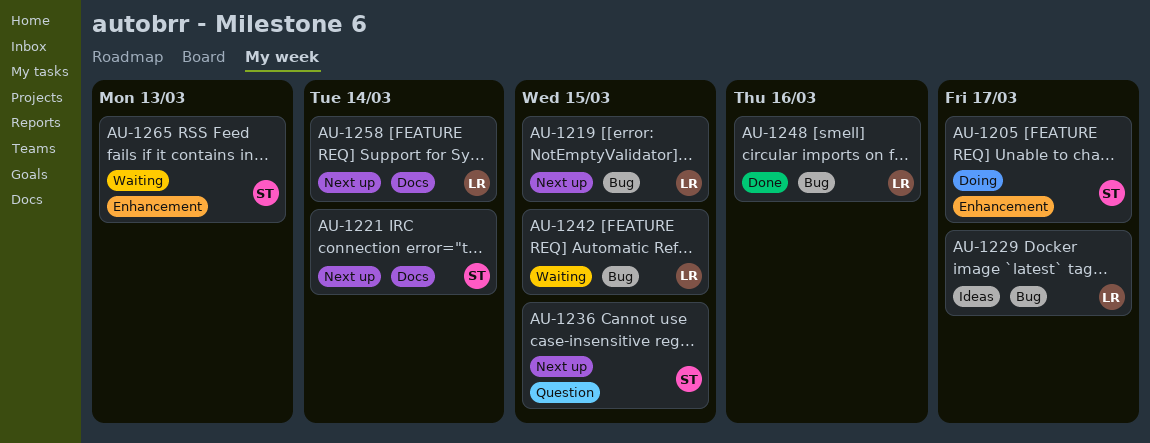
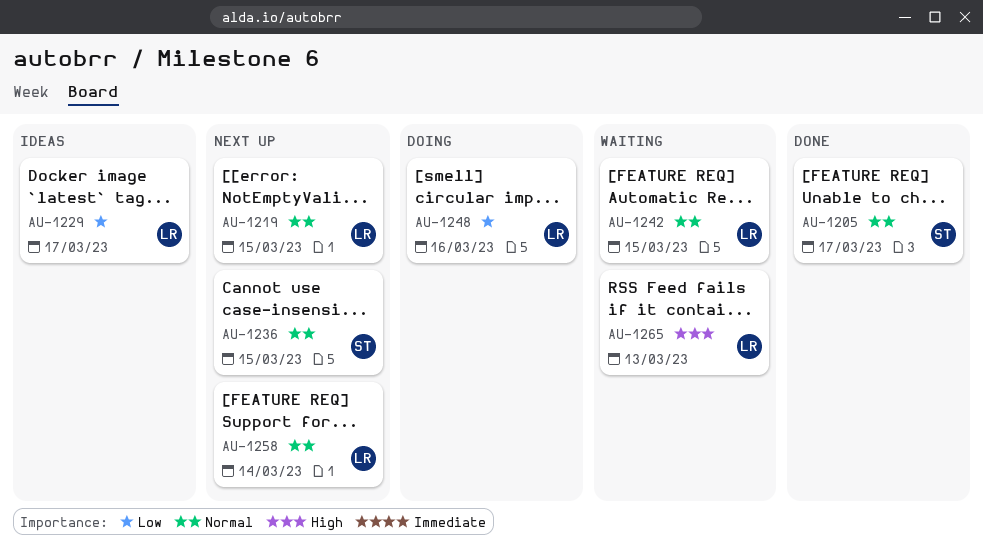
AU-1205, status: Doing -> Done
AU-1221: present -> none
AU-1248, status: Done -> Doing
AU-1265, owner: ST -> LR

